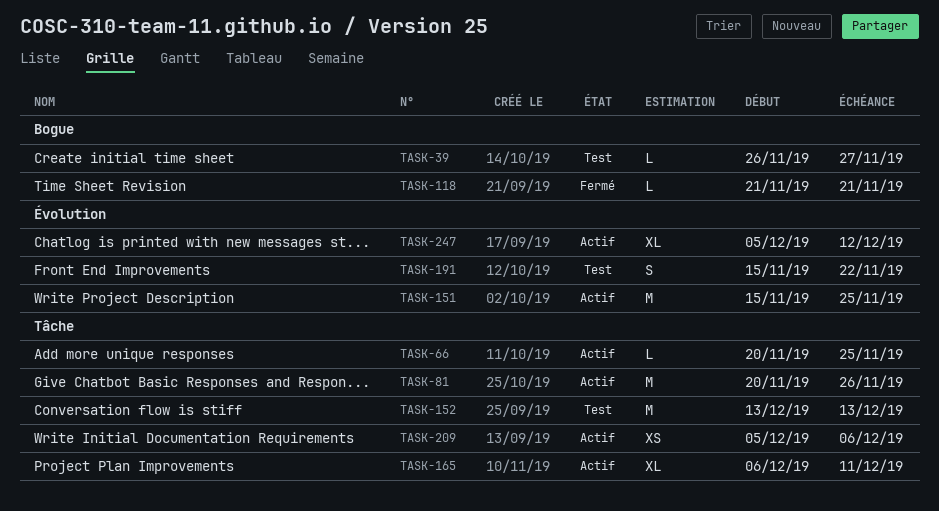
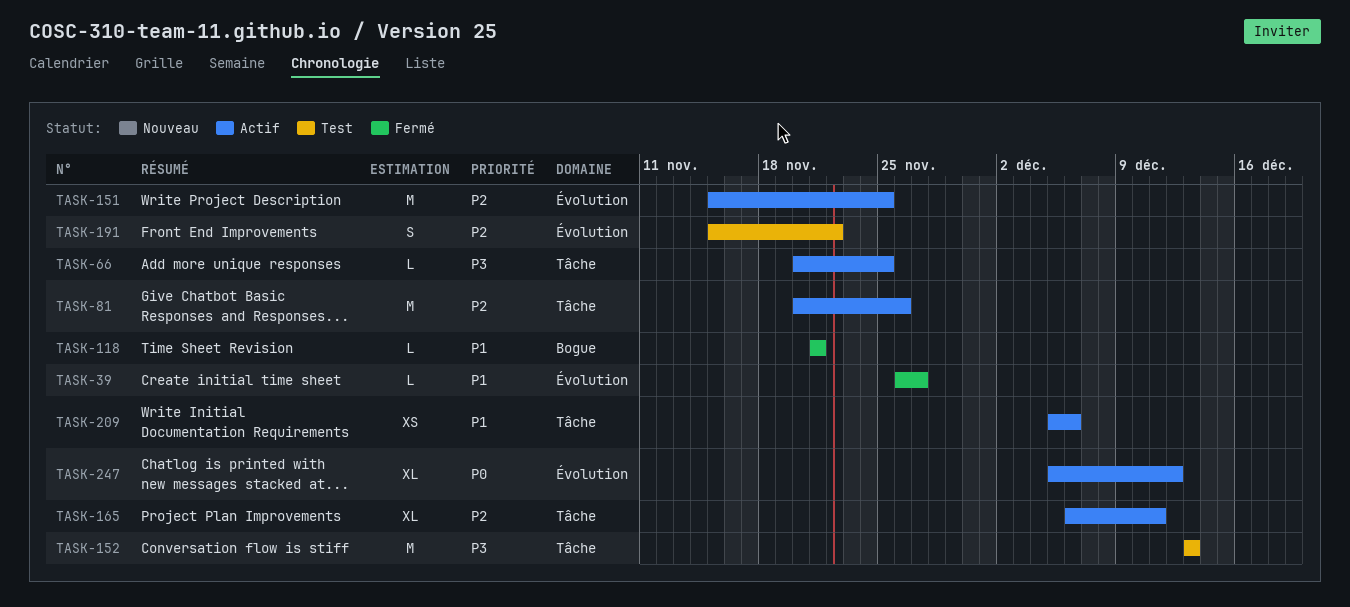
TASK-39, status: Test -> Fermé
TASK-39, label: Bogue -> Évolution

